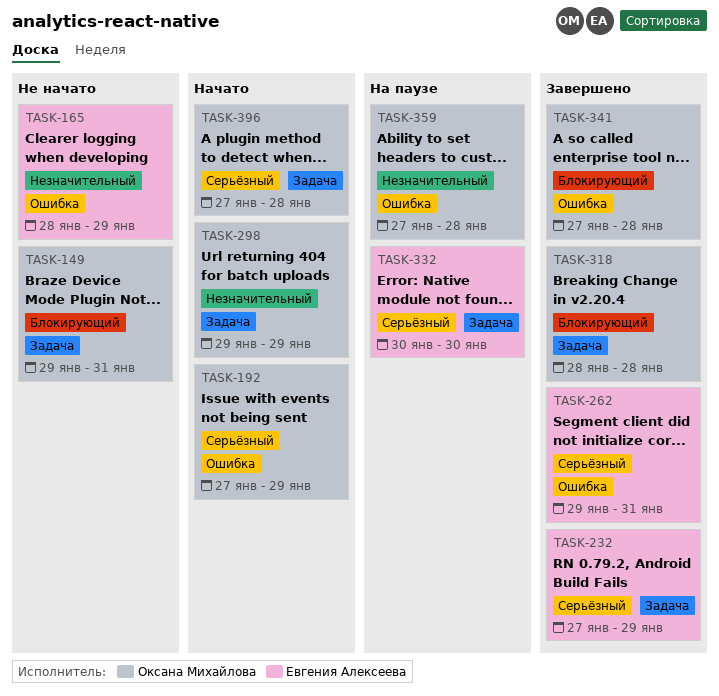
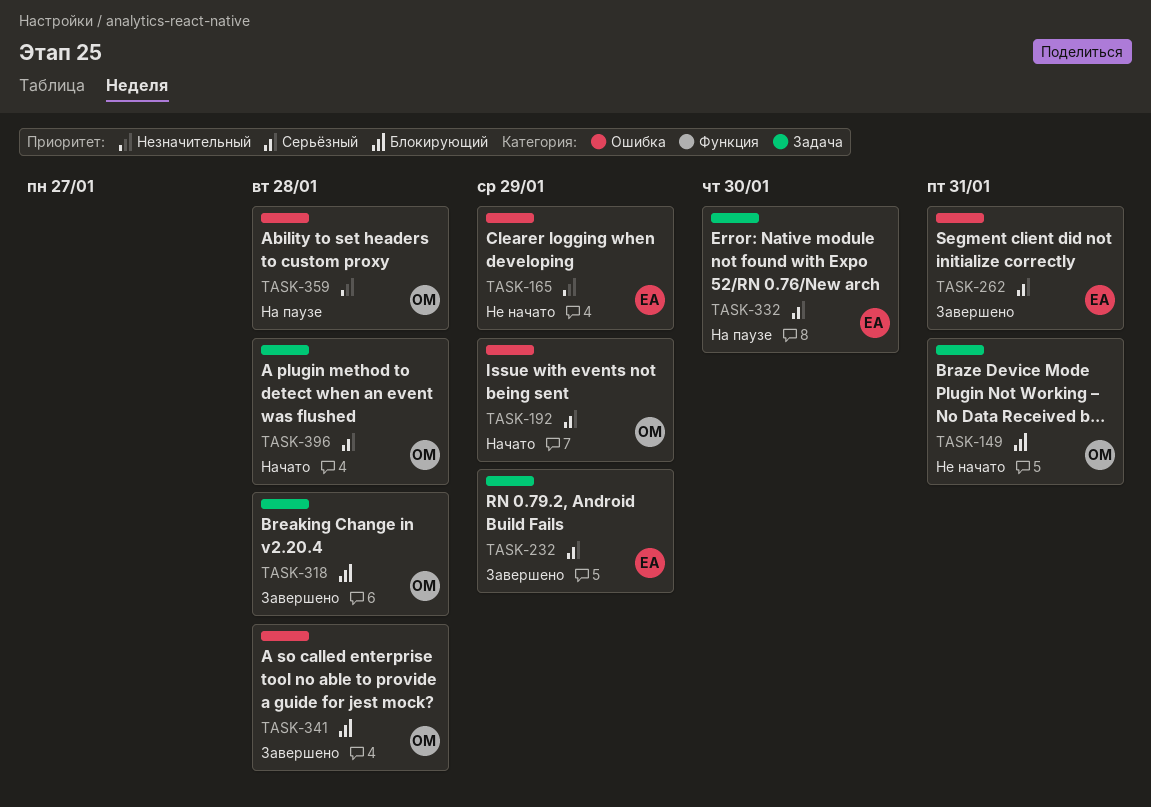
TASK-298: present -> none

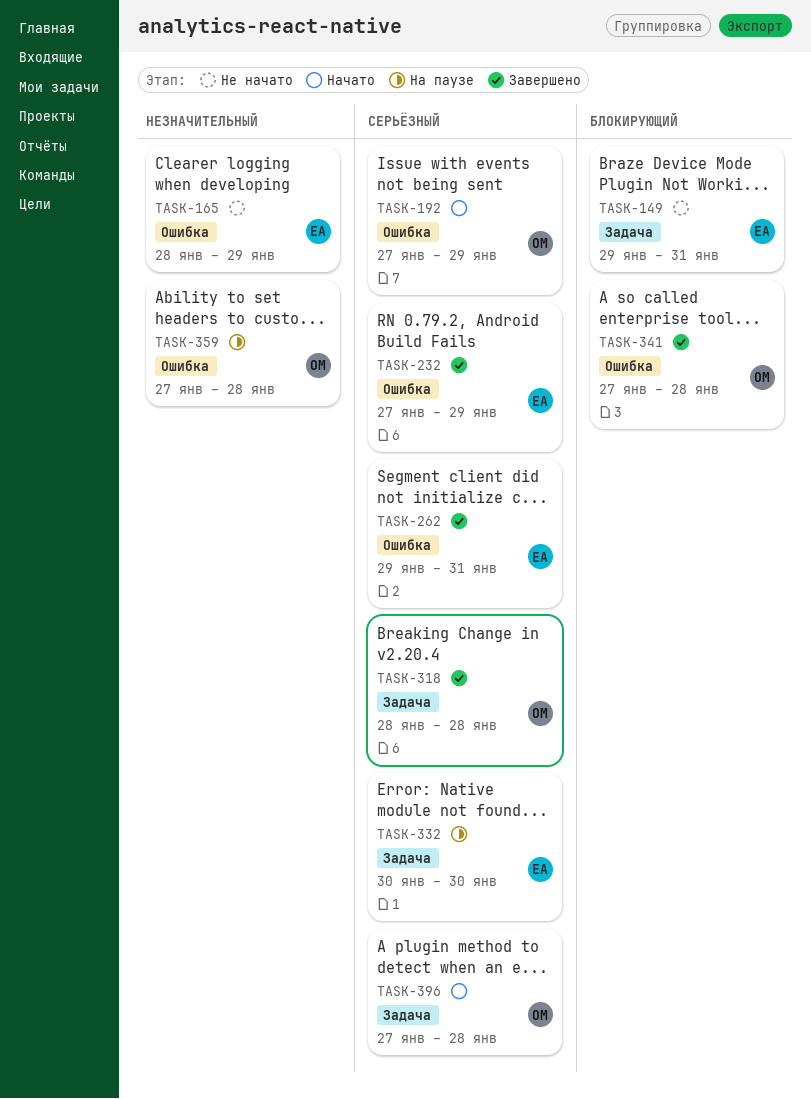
TASK-149, owner: ОМ -> ЕА
TASK-232, label: Задача -> Ошибка
TASK-318, priority: Блокирующий -> Серьёзный

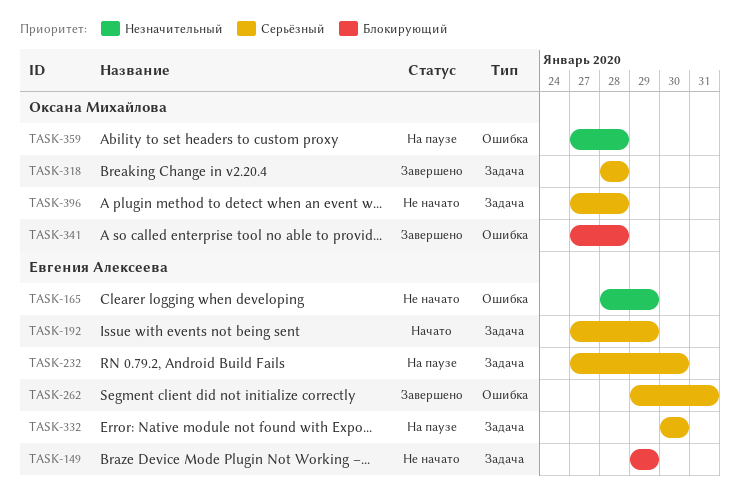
TASK-149, due: Jan 31 -> Jan 29
TASK-192, owner: Оксана Михайлова -> Евгения Алексеева
TASK-192, label: Ошибка -> Задача
TASK-232, status: Завершено -> На паузе
TASK-232, label: Ошибка -> Задача
TASK-232, due: Jan 29 -> Jan 30
TASK-396, status: Начато -> Не начато

